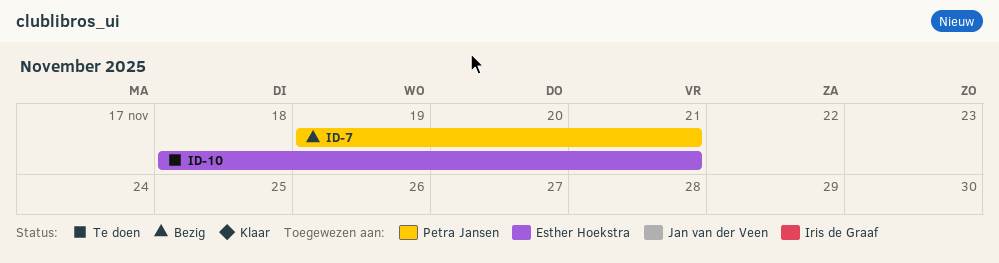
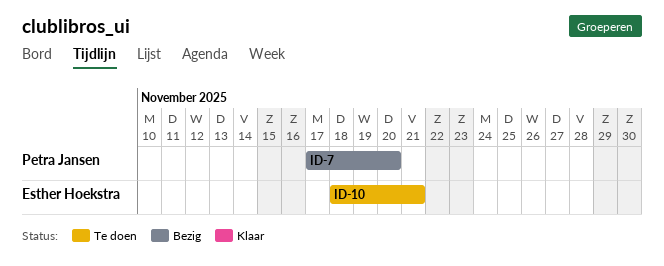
ID-7, start: Nov 19 -> Nov 17
ID-7, due: Nov 21 -> Nov 20

